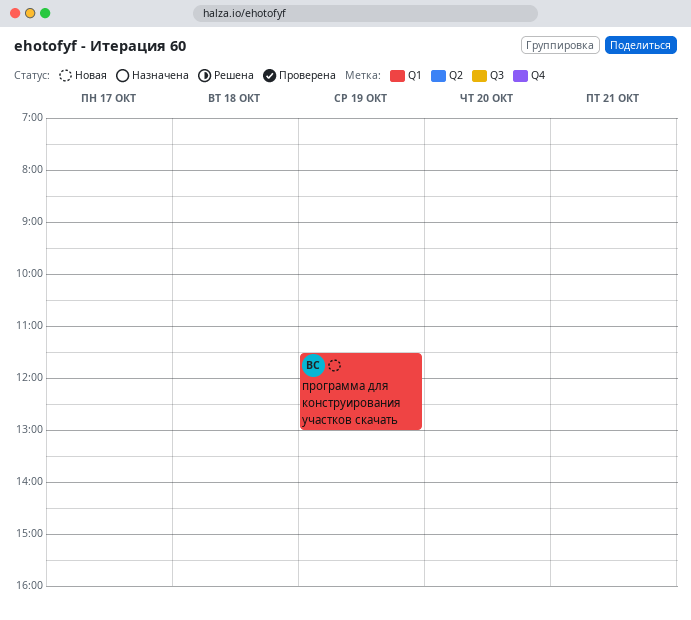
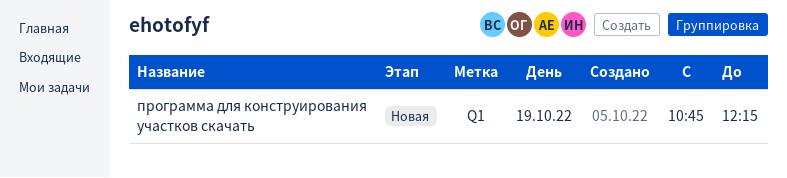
программа для конструирования участков скачать, begins: 11:30 -> 10:45
программа для конструирования участков скачать, ends: 13:00 -> 12:15

